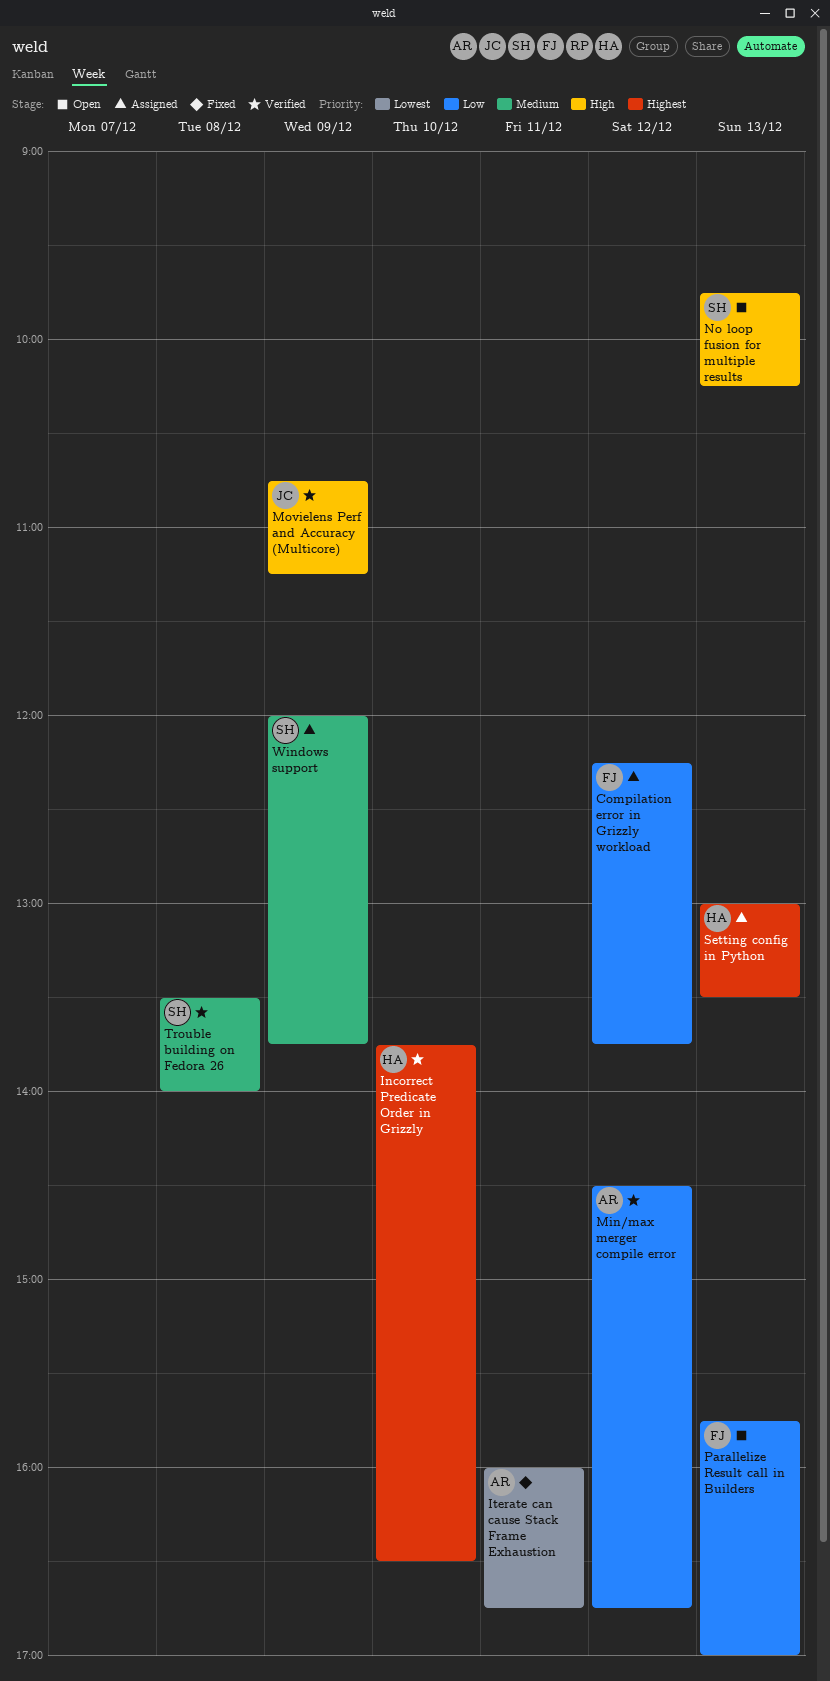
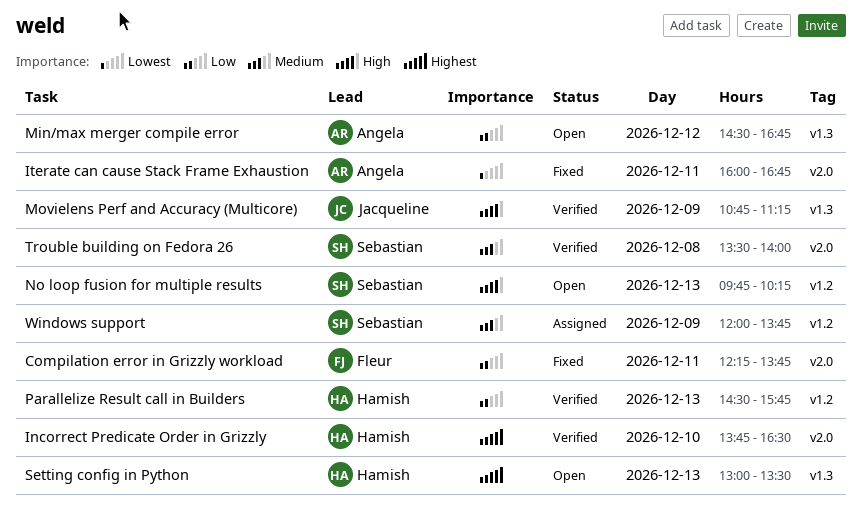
Compilation error in Grizzly workload, status: Assigned -> Fixed
Compilation error in Grizzly workload, day: Dec 12 -> Dec 11
Min/max merger compile error, status: Verified -> Open
Parallelize Result call in Builders, status: Open -> Verified
Parallelize Result call in Builders, owner: Fleur -> Hamish
Parallelize Result call in Builders, begins: 15:45 -> 14:30
Parallelize Result call in Builders, ends: 17:00 -> 15:45
Setting config in Python, status: Assigned -> Open

